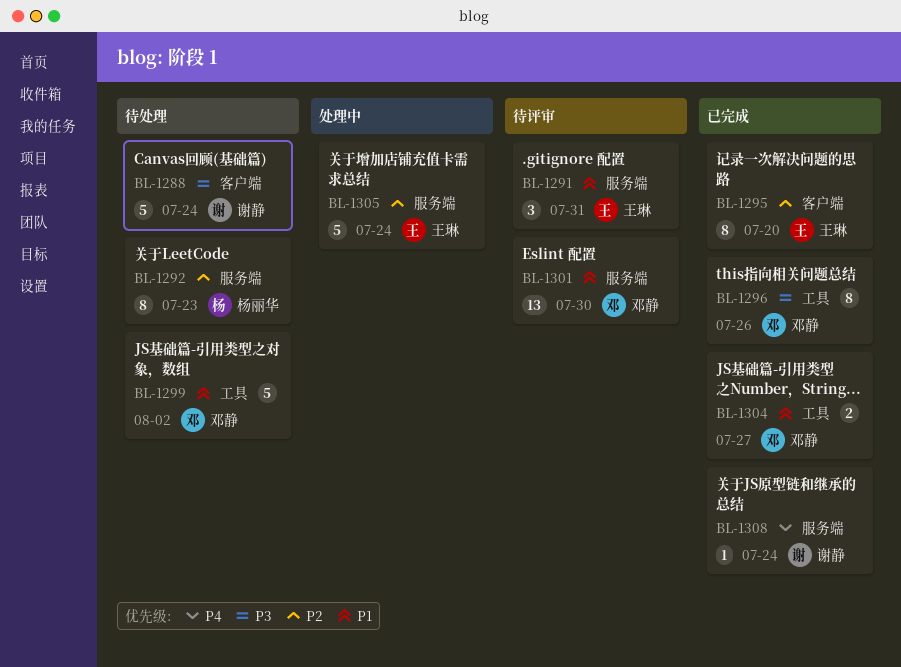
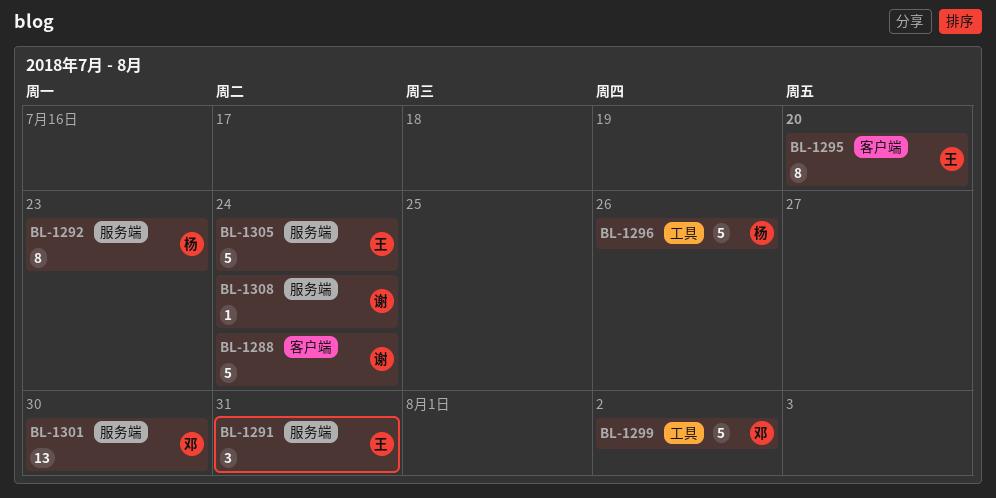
BL-1296, owner: 邓静 -> 杨丽华
BL-1296, estimate: 8 -> 5
BL-1304: present -> none

